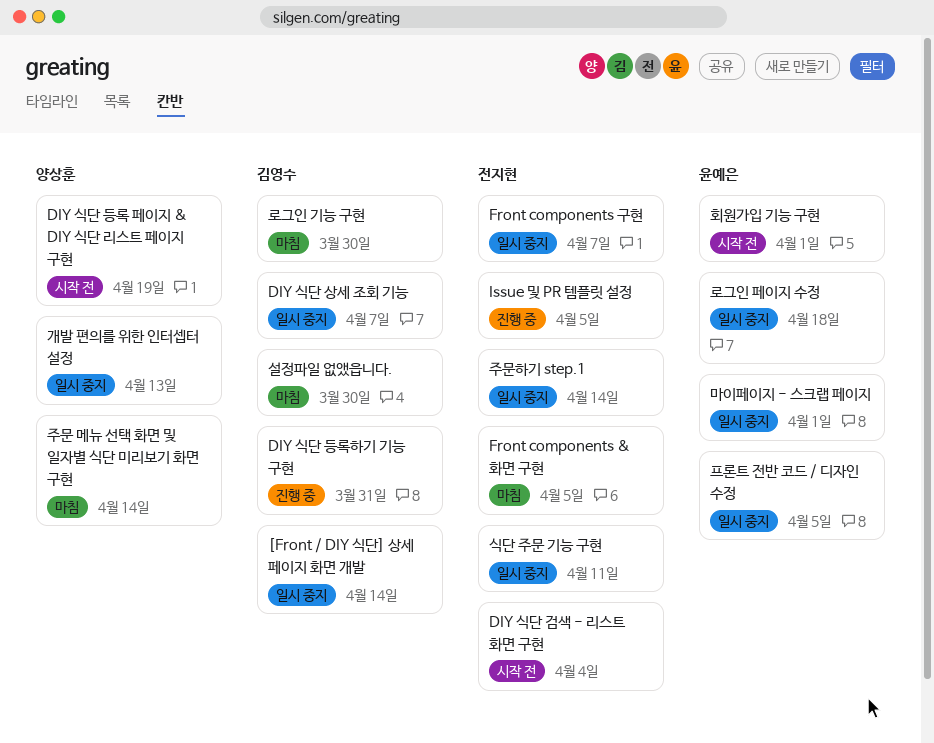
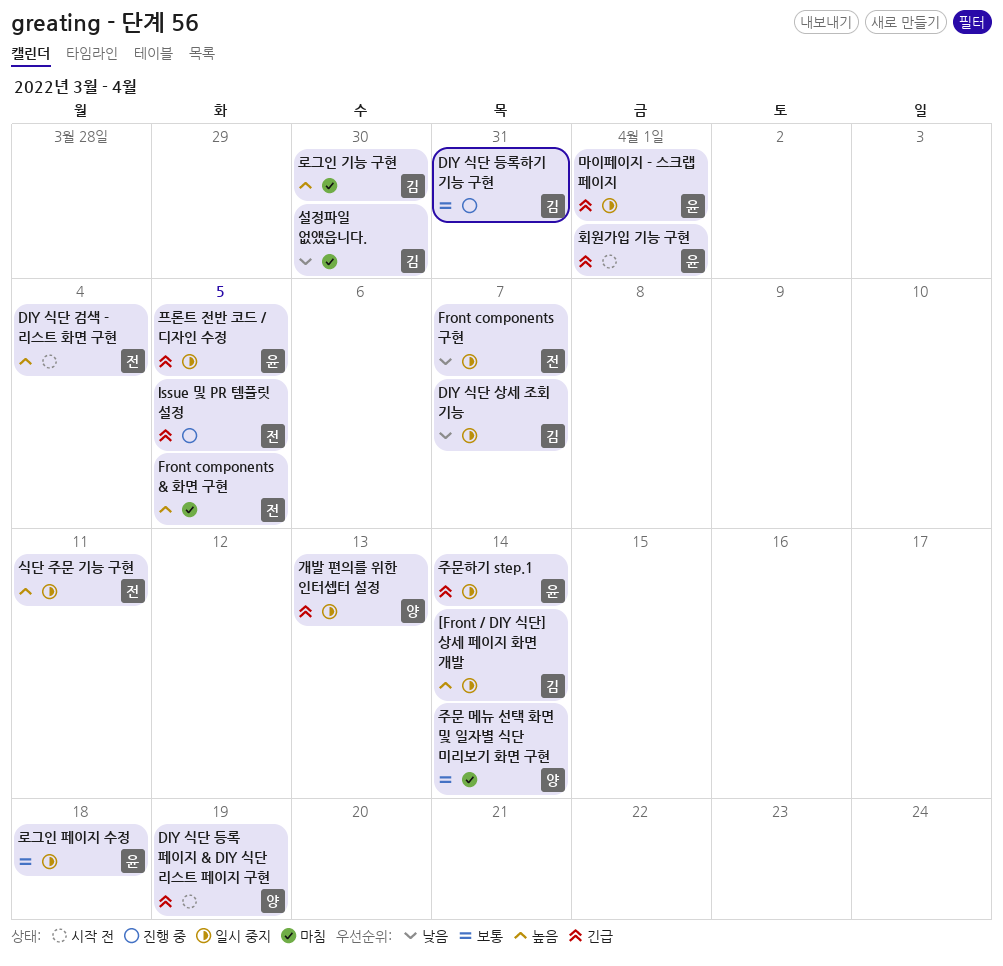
주문하기 step.1, owner: 전지현 -> 윤예은

